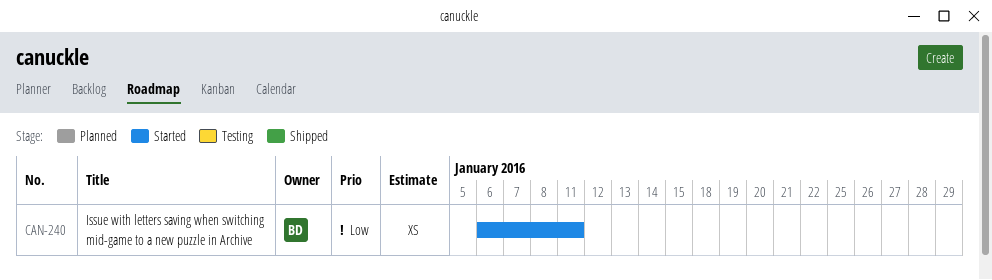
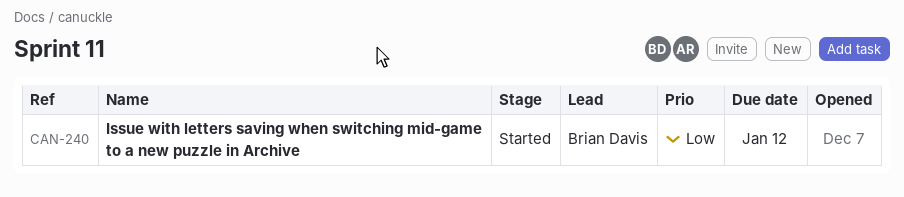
CAN-240, due: Jan 11 -> Jan 12

